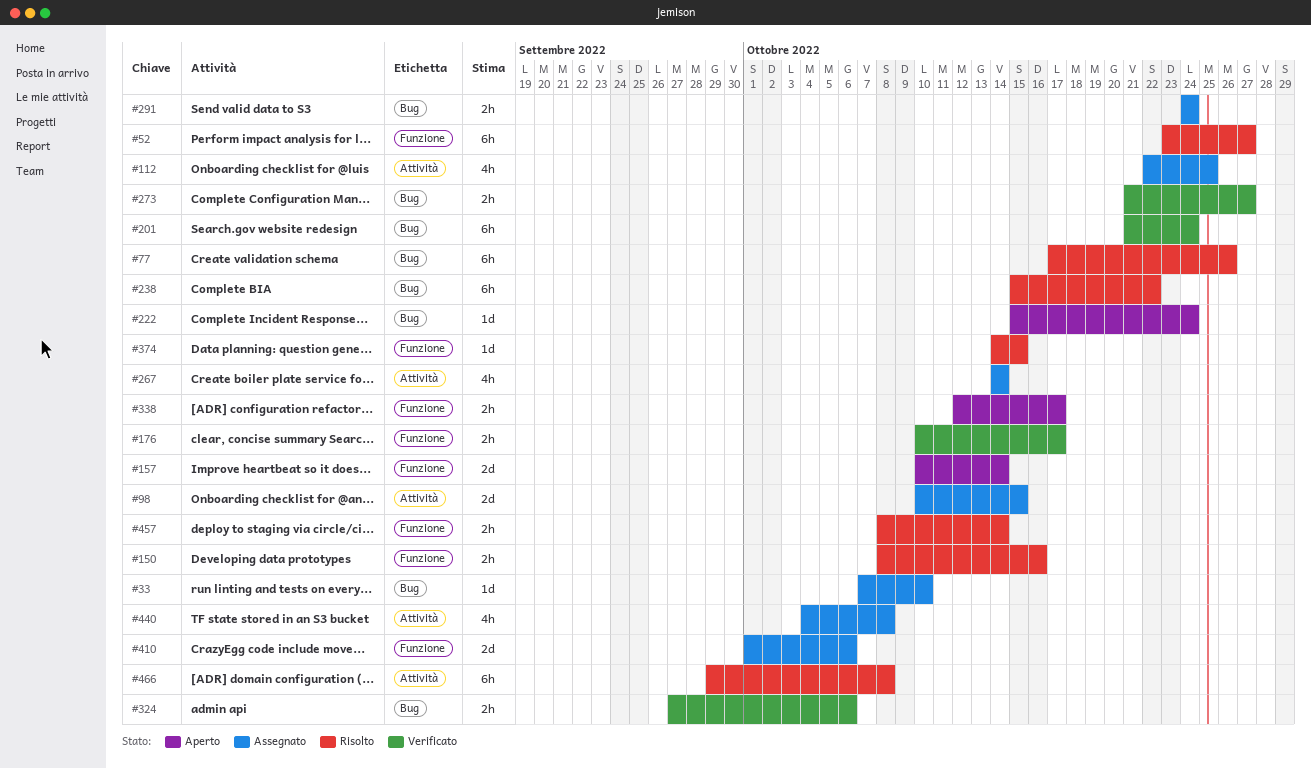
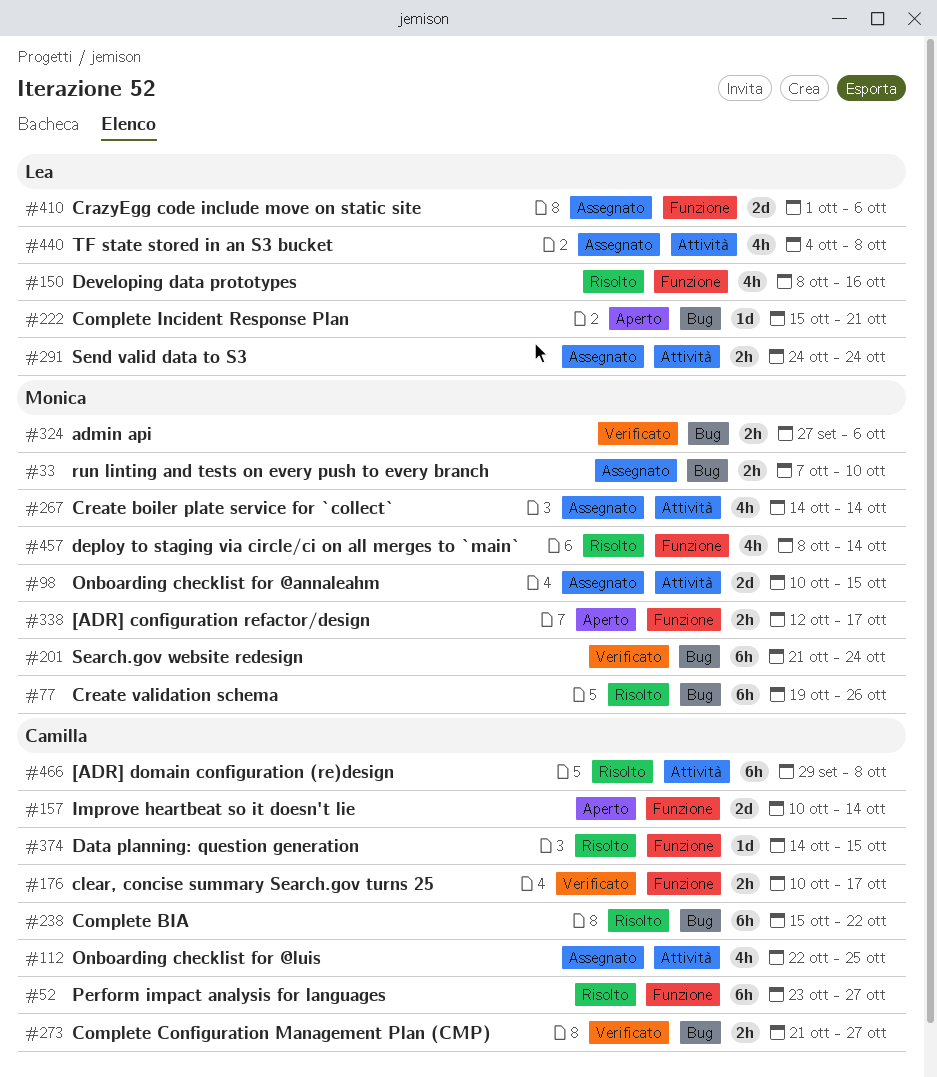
#33, estimate: 1d -> 2h
#77, start: Oct 17 -> Oct 19
#150, estimate: 2h -> 4h
#222, due: Oct 24 -> Oct 21
#291, label: Bug -> Attività
#457, estimate: 2h -> 4h

